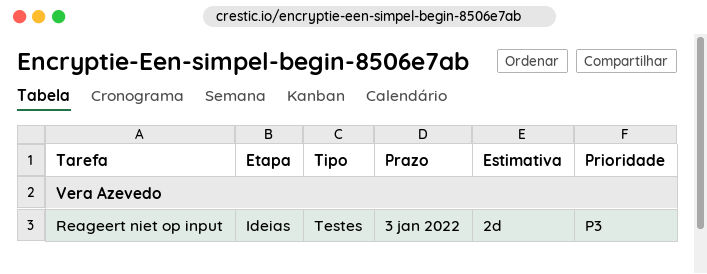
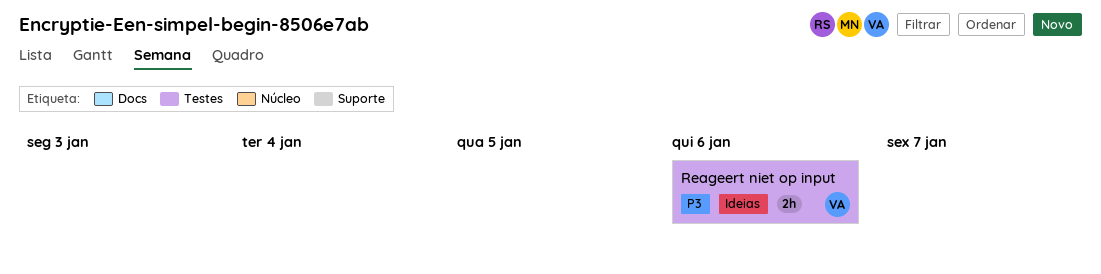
Reageert niet op input, estimate: 2d -> 2h
Reageert niet op input, due: Jan 3 -> Jan 6

